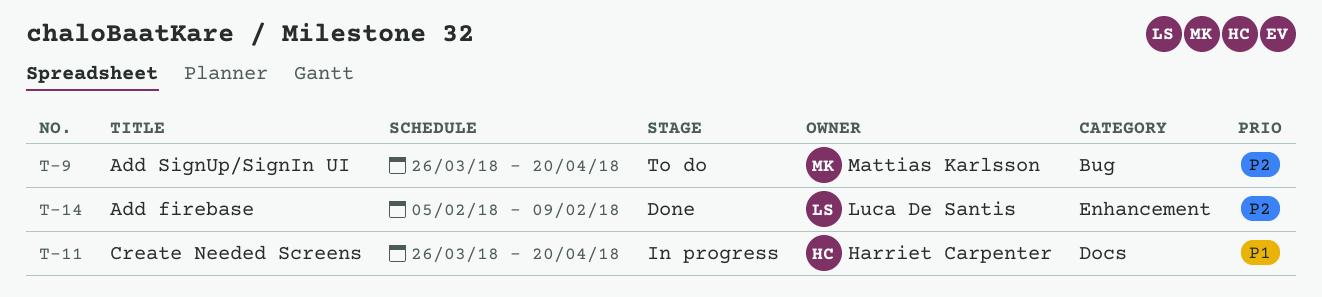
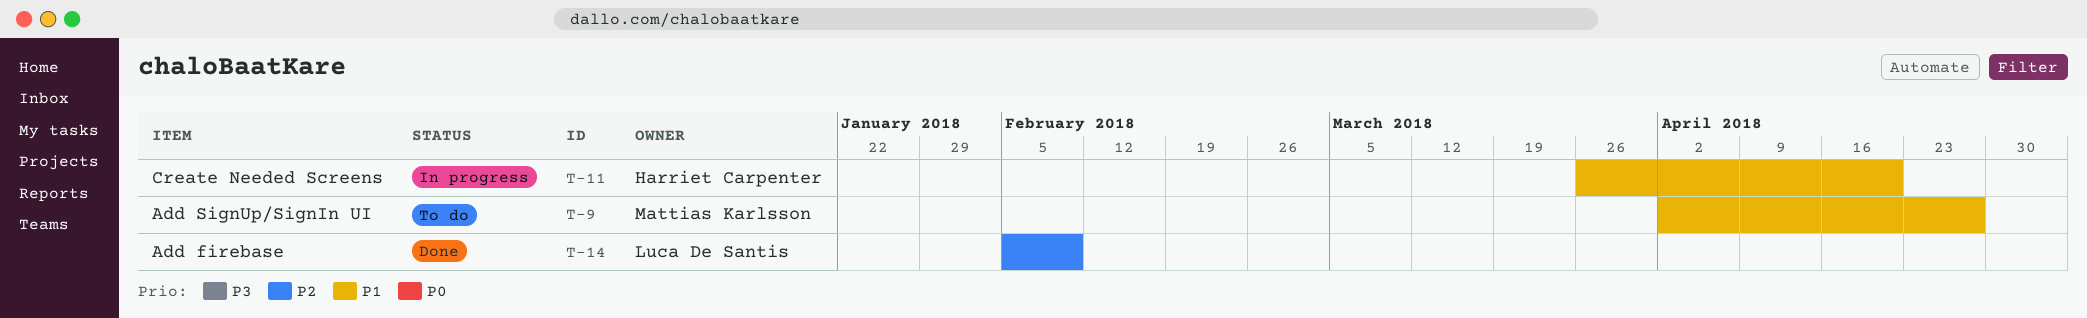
T-9, priority: P2 -> P1
T-9, start: Mar 26 -> Apr 2
T-9, due: Apr 20 -> Apr 27

